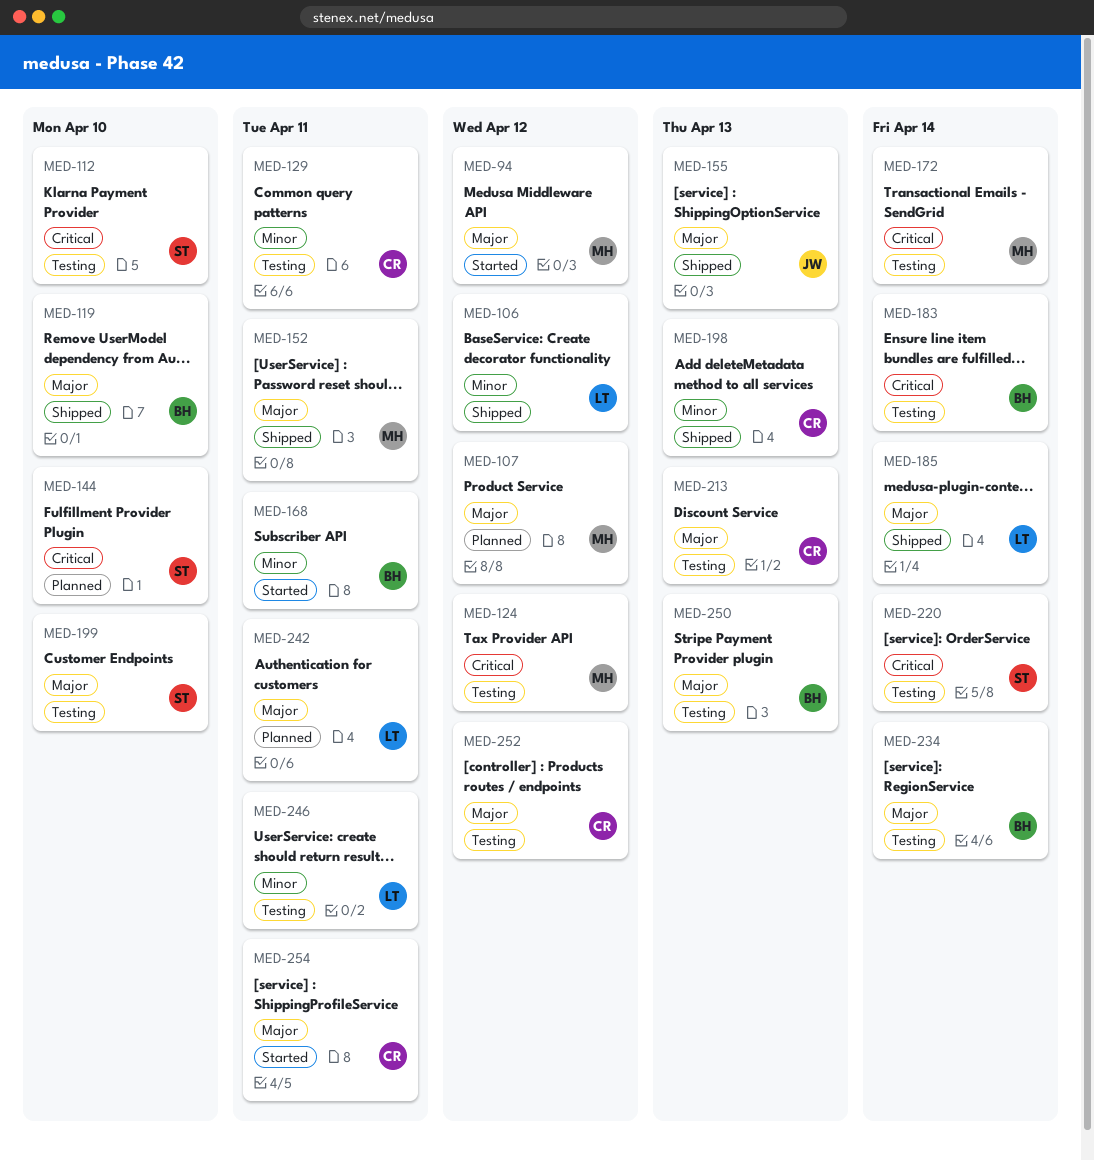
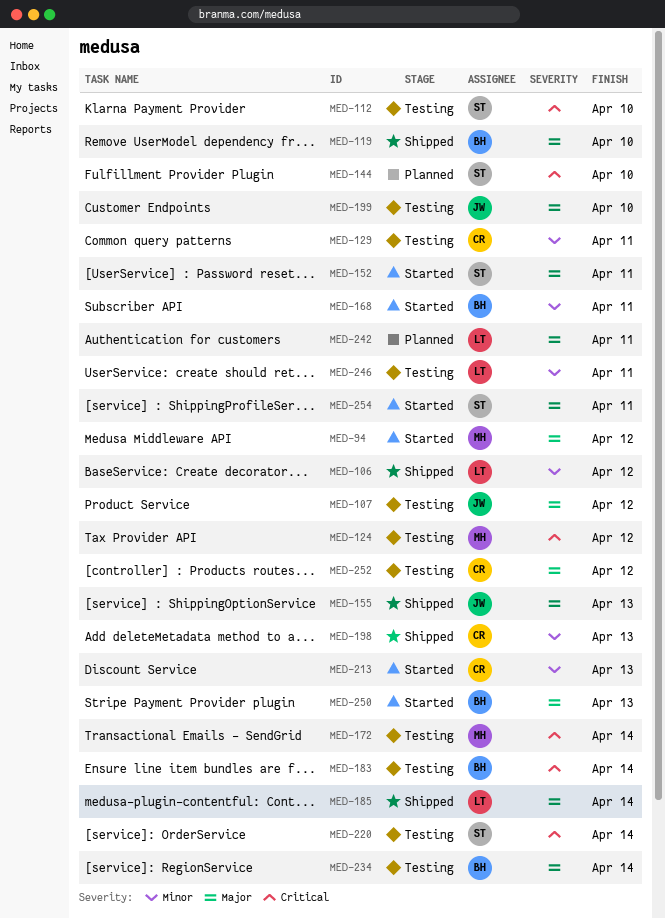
MED-107, status: Planned -> Testing
MED-107, owner: MH -> JW
MED-152, status: Shipped -> Started
MED-152, owner: MH -> ST
MED-199, owner: ST -> JW
MED-213, status: Testing -> Started
MED-213, priority: Major -> Minor
MED-250, status: Testing -> Started
MED-254, owner: CR -> ST

